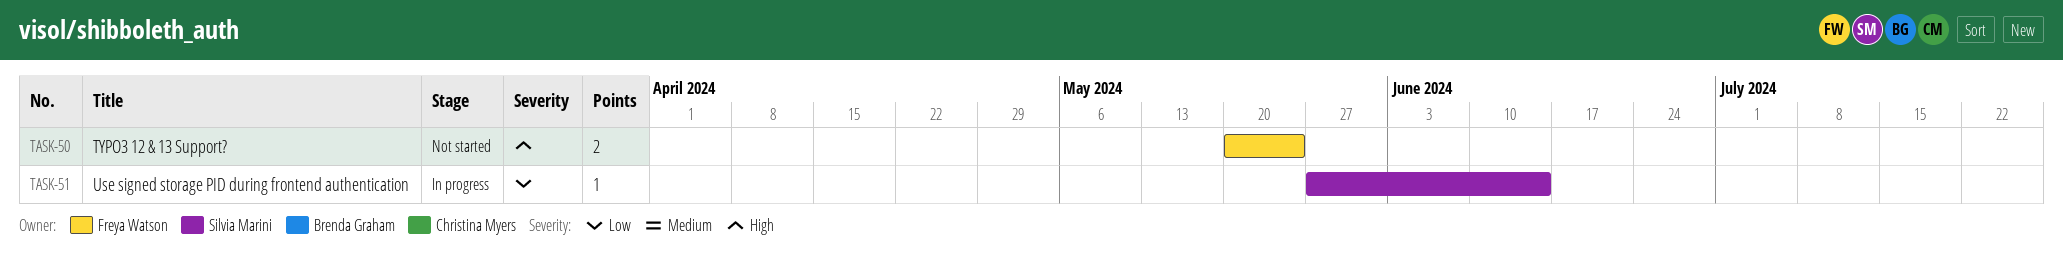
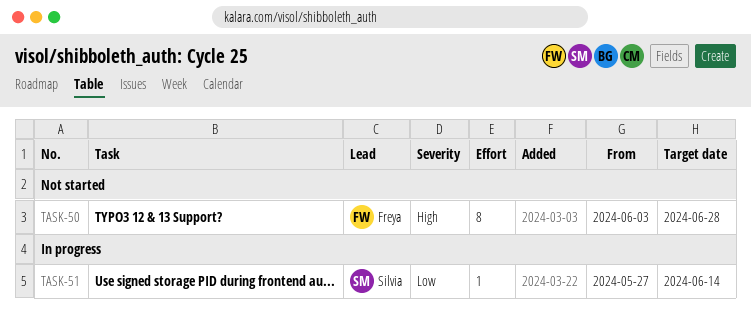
TASK-50, estimate: 2 -> 8
TASK-50, start: May 20 -> Jun 3
TASK-50, due: May 24 -> Jun 28

